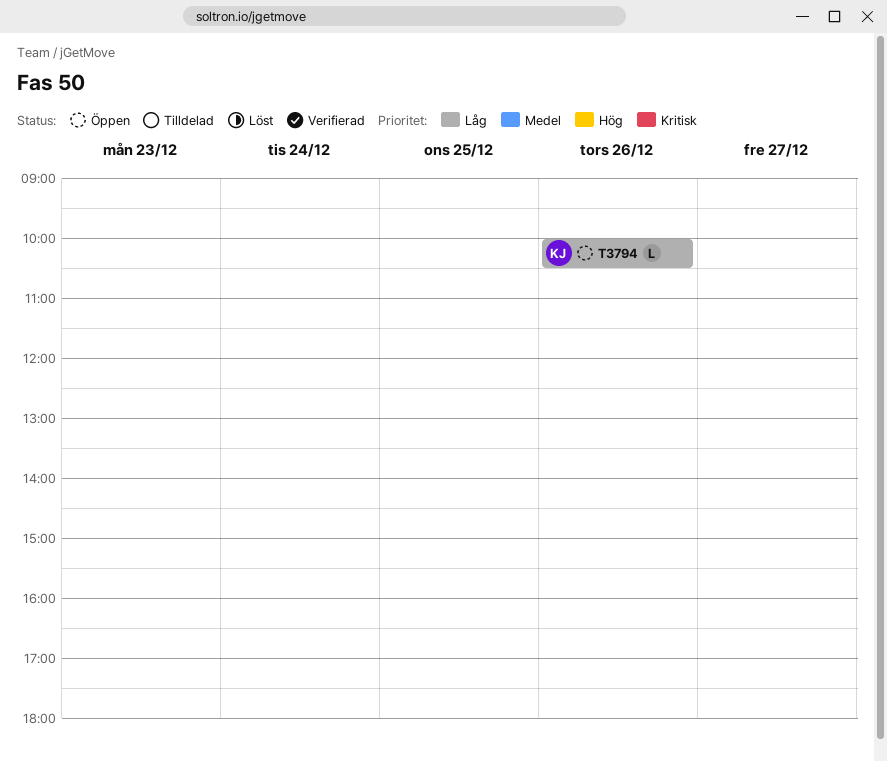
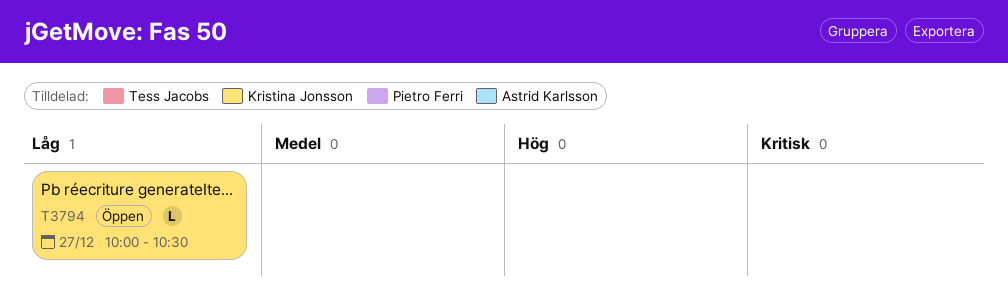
T3794, day: Dec 26 -> Dec 27

